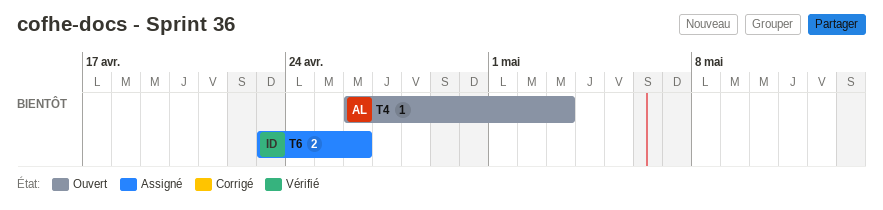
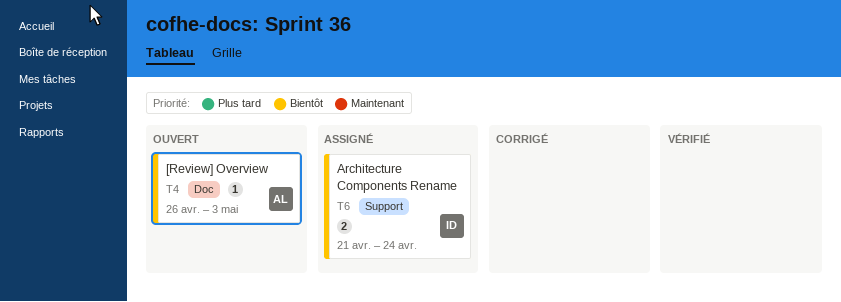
T6, start: Apr 23 -> Apr 21
T6, due: Apr 26 -> Apr 24

